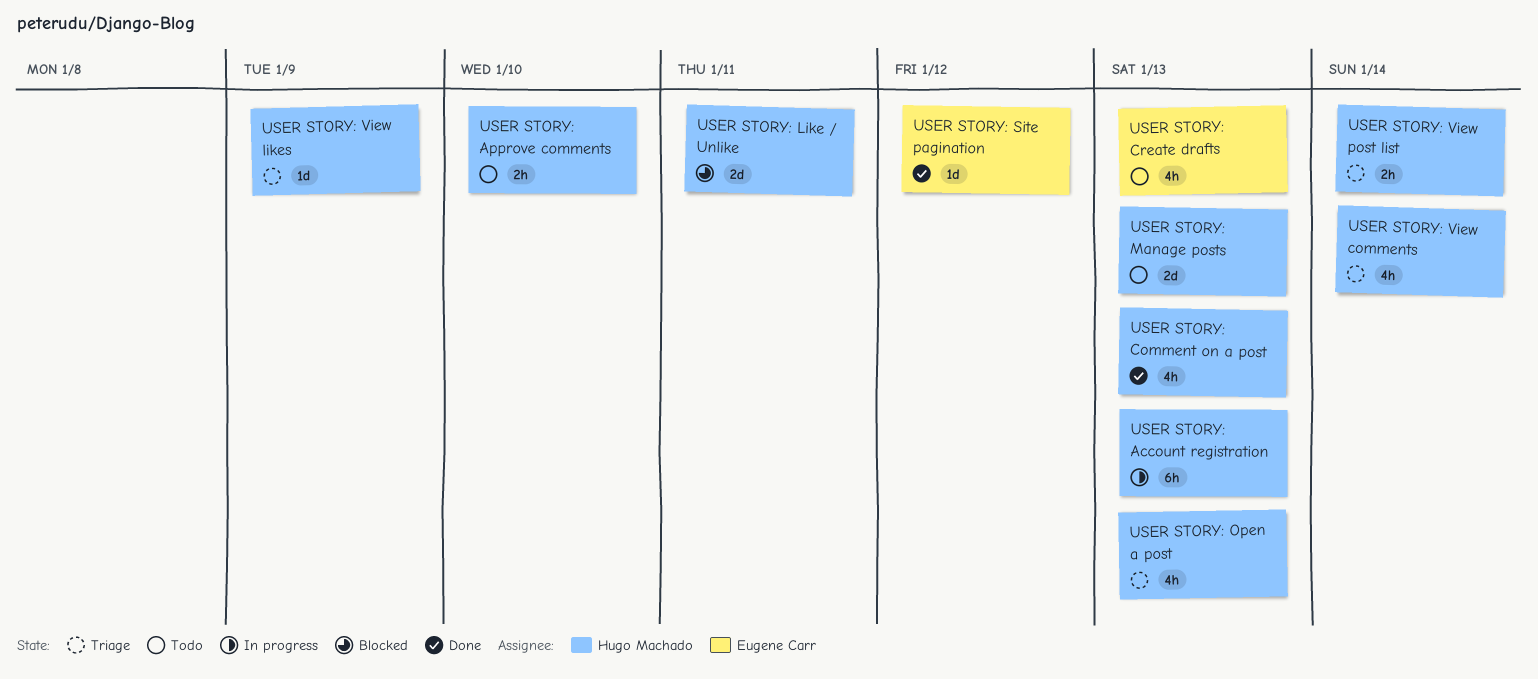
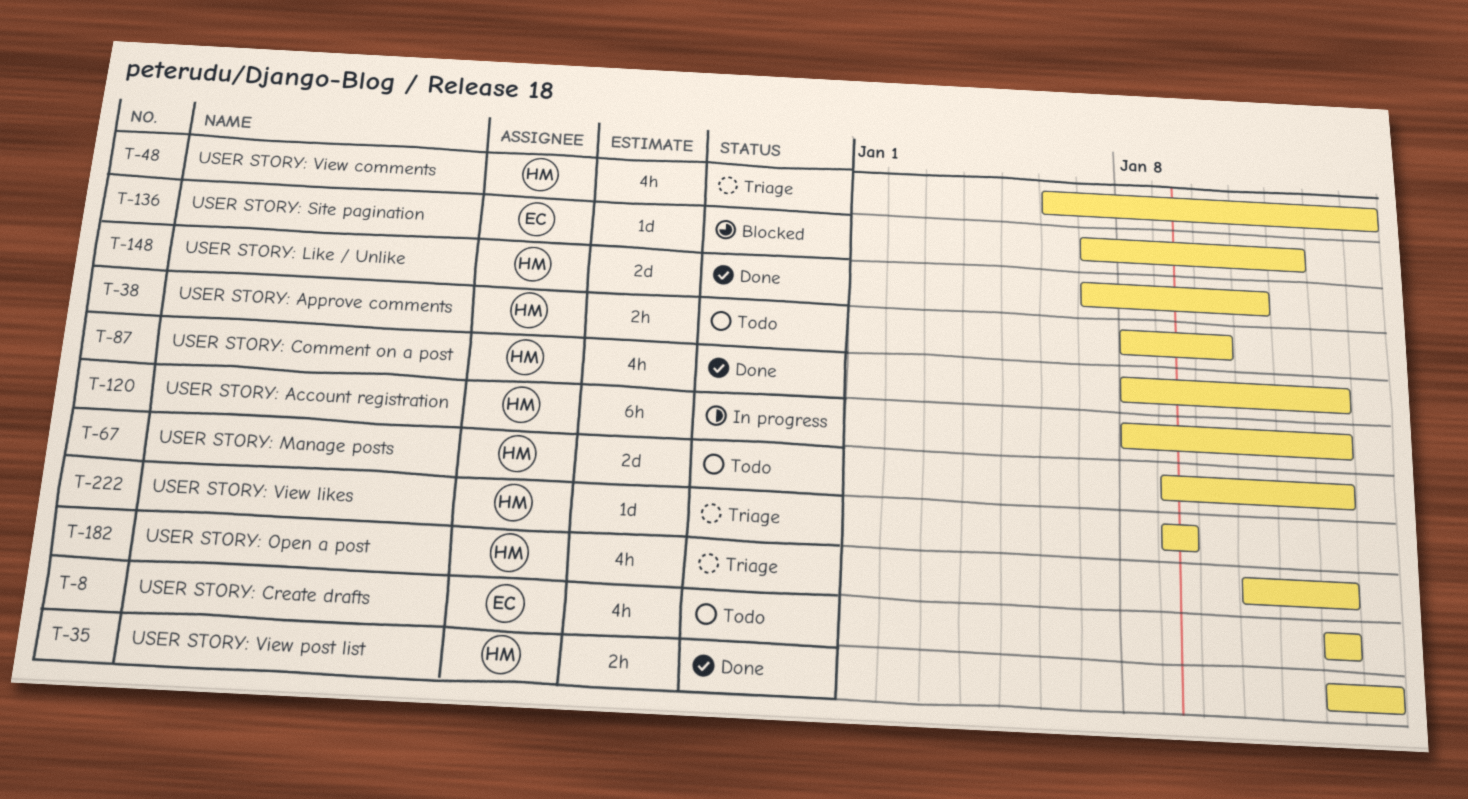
USER STORY: Like / Unlike, status: Blocked -> Done
USER STORY: Site pagination, status: Done -> Blocked
USER STORY: View post list, status: Triage -> Done

